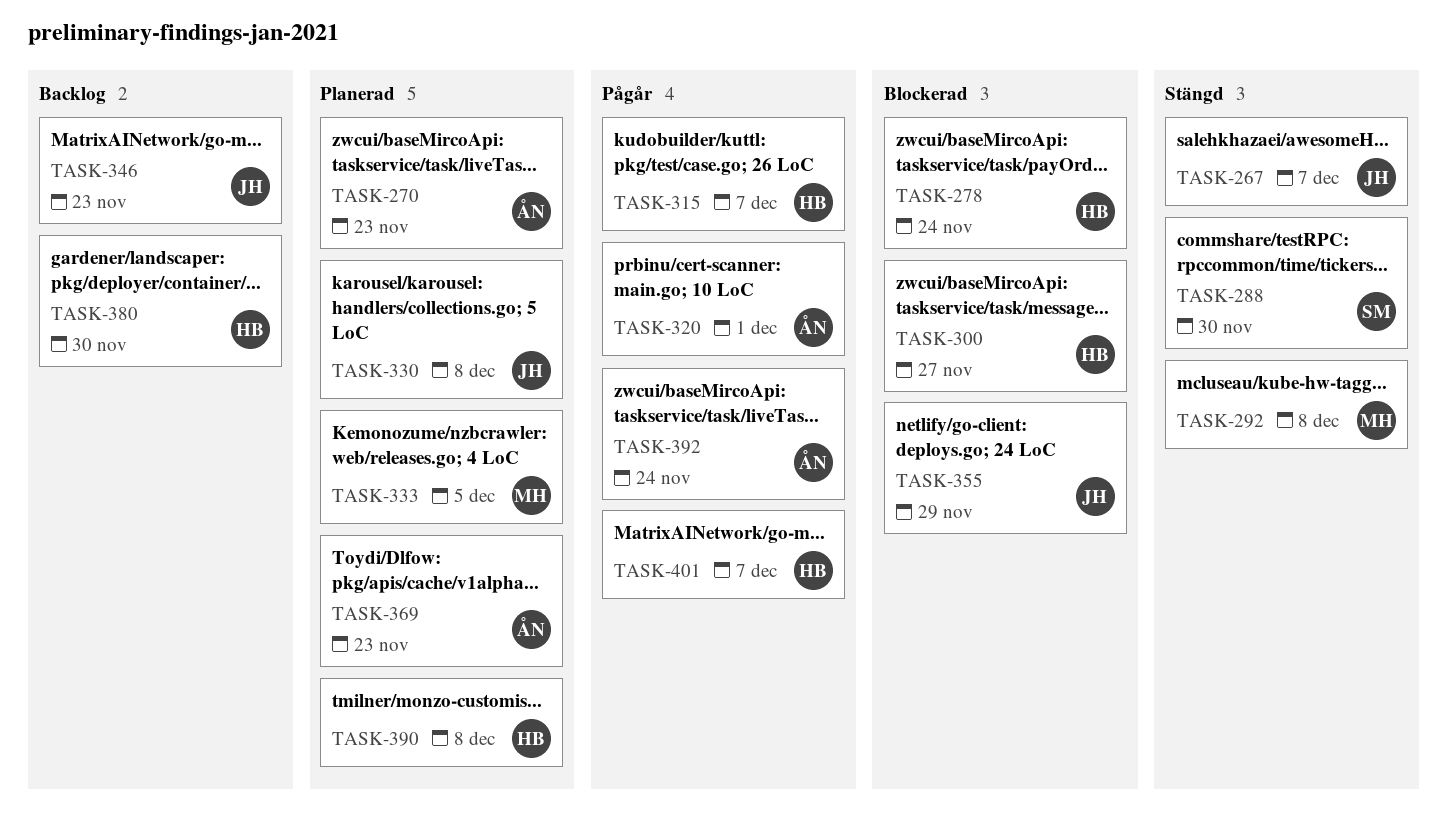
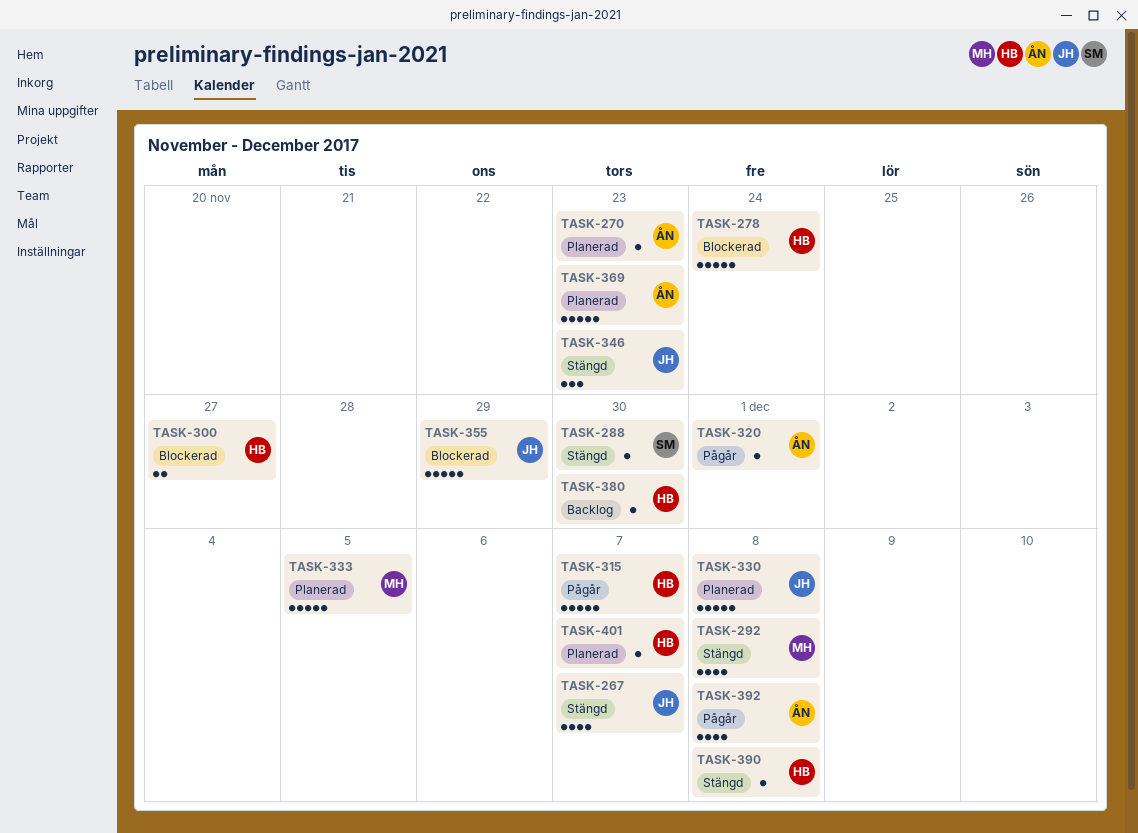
TASK-346, status: Backlog -> Stängd
TASK-390, status: Planerad -> Stängd
TASK-392, due: Nov 24 -> Dec 8
TASK-401, status: Pågår -> Planerad

